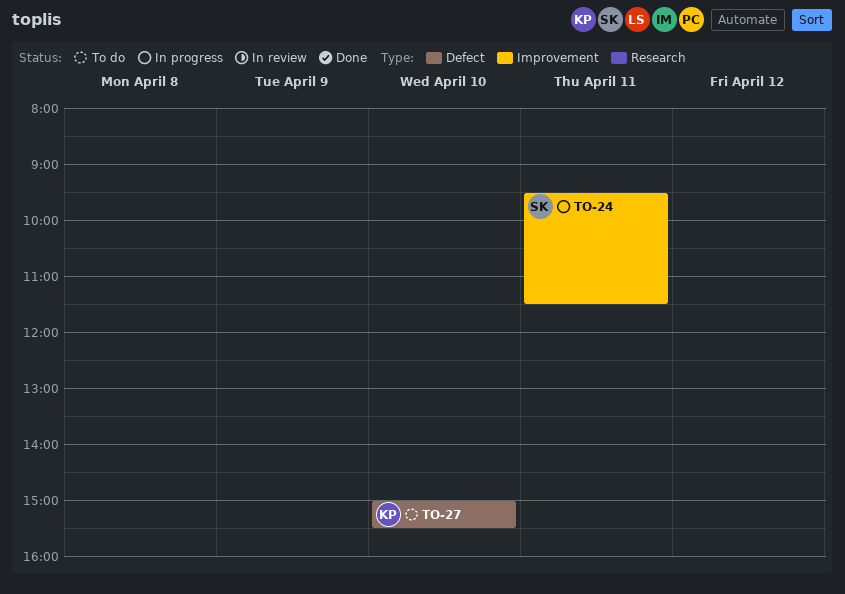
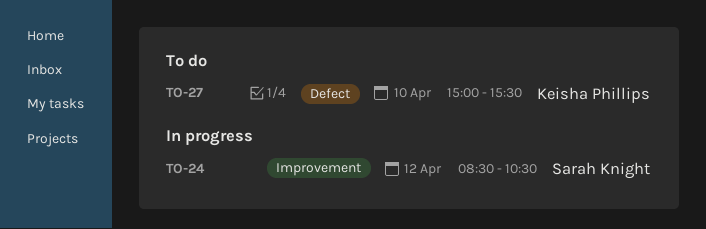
TO-24, day: Apr 11 -> Apr 12
TO-24, begins: 09:30 -> 08:30
TO-24, ends: 11:30 -> 10:30

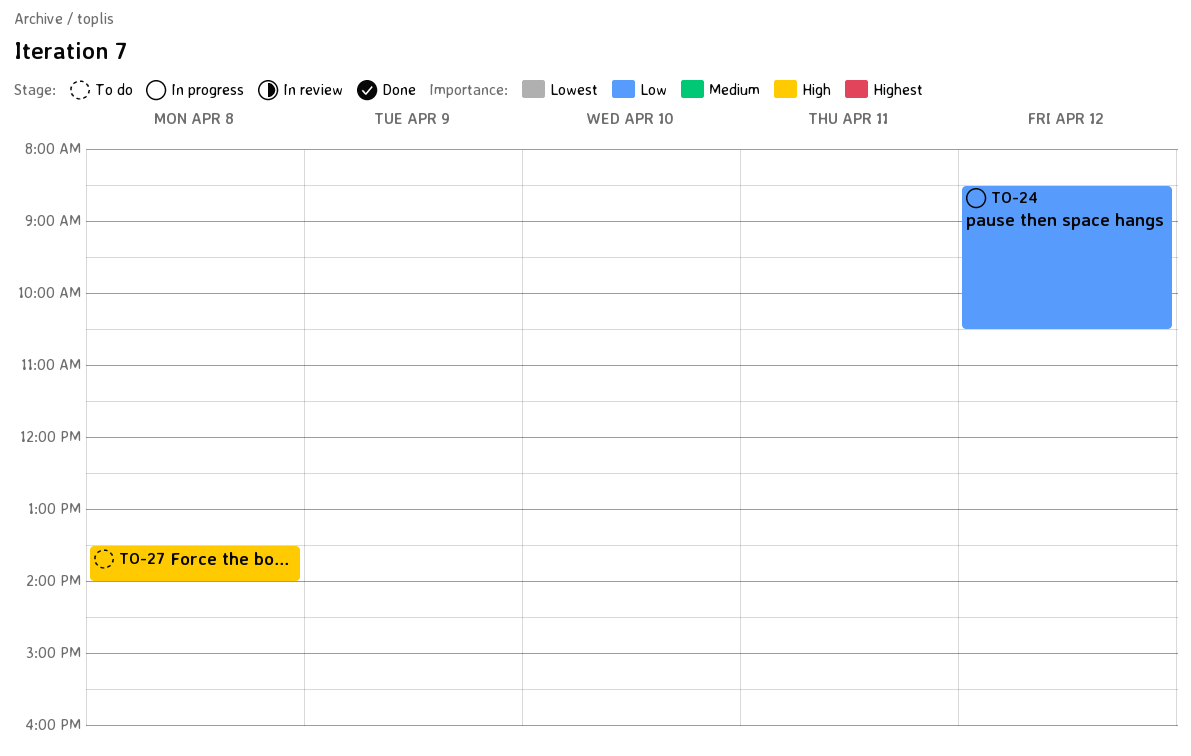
TO-27, day: Apr 10 -> Apr 8
TO-27, begins: 15:00 -> 13:30
TO-27, ends: 15:30 -> 14:00

